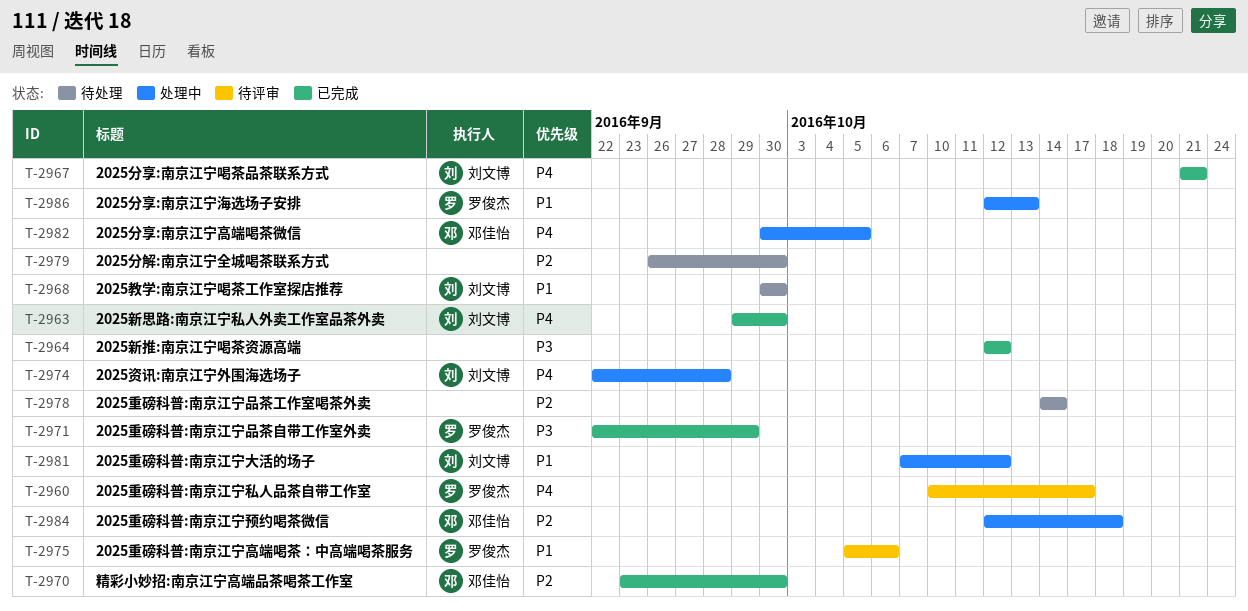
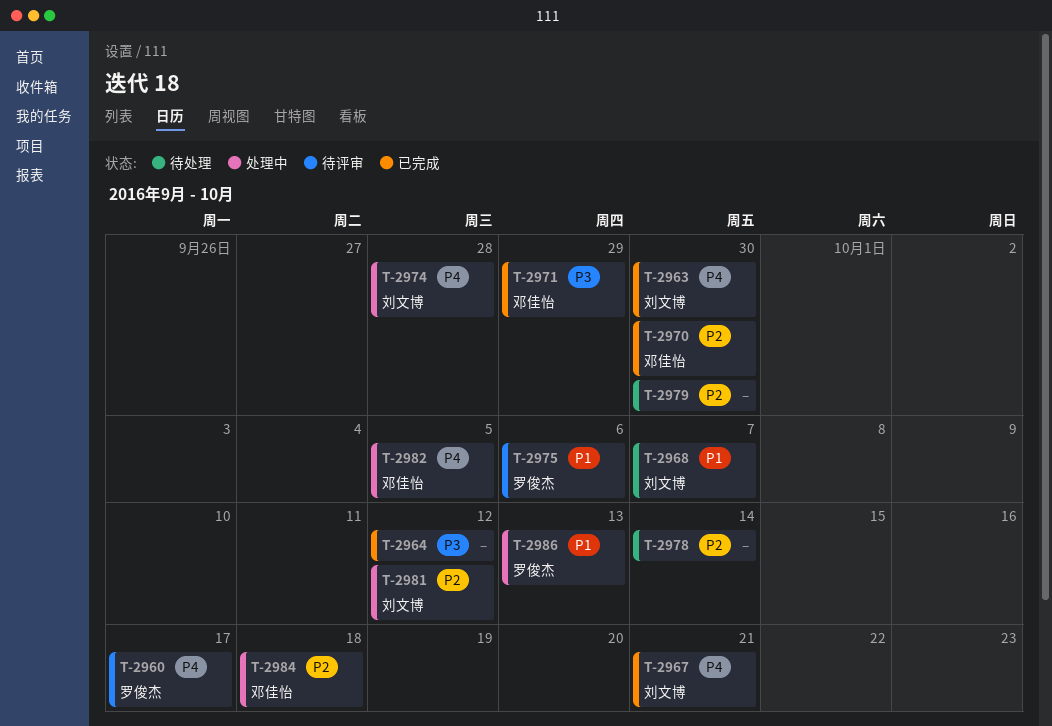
T-2968, due: Sep 30 -> Oct 7
T-2971, owner: 罗俊杰 -> 邓佳怡
T-2981, priority: P1 -> P2

